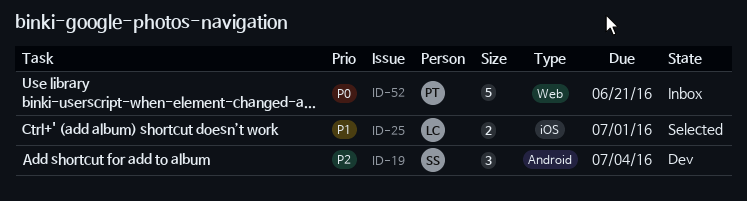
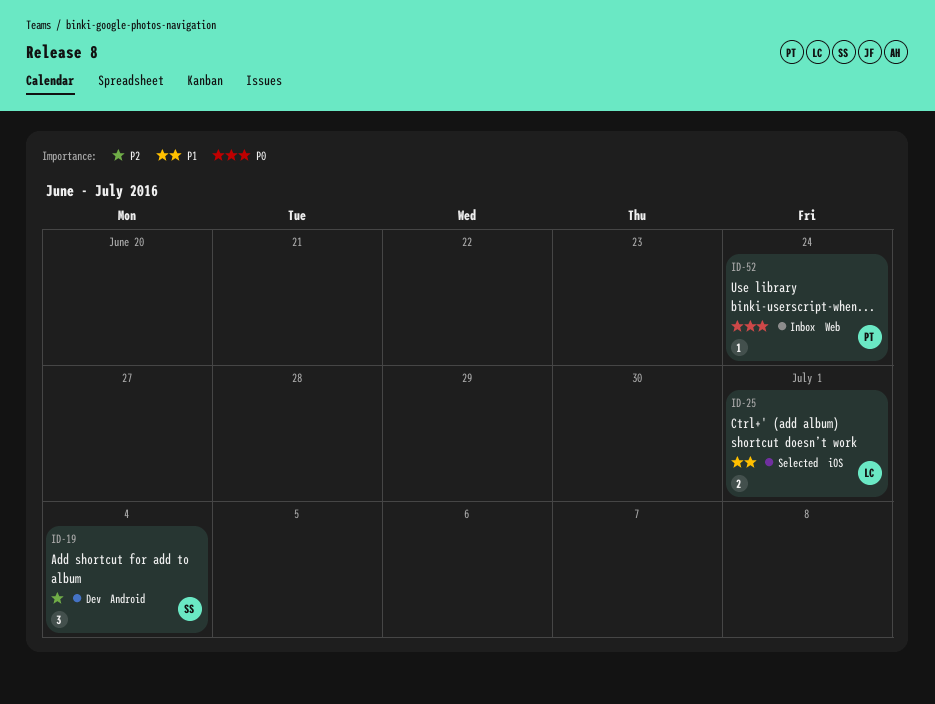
ID-52, estimate: 5 -> 1
ID-52, due: Jun 21 -> Jun 24

